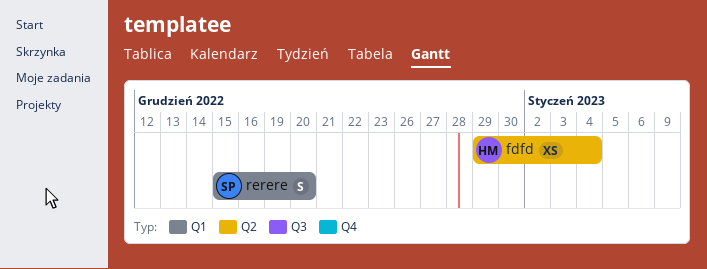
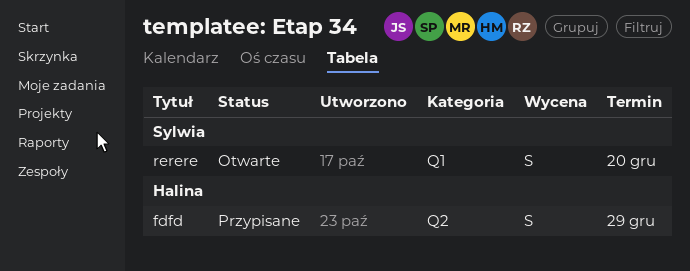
fdfd, estimate: XS -> S
fdfd, due: Jan 4 -> Dec 29

